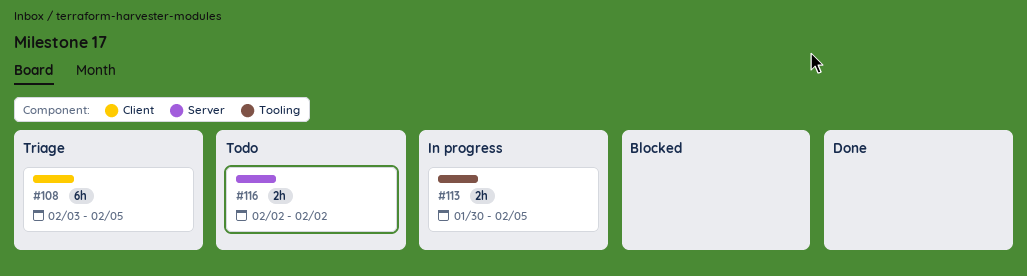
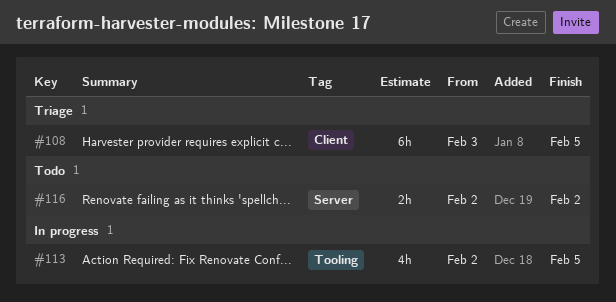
#113, estimate: 2h -> 4h
#113, start: Jan 30 -> Feb 2

